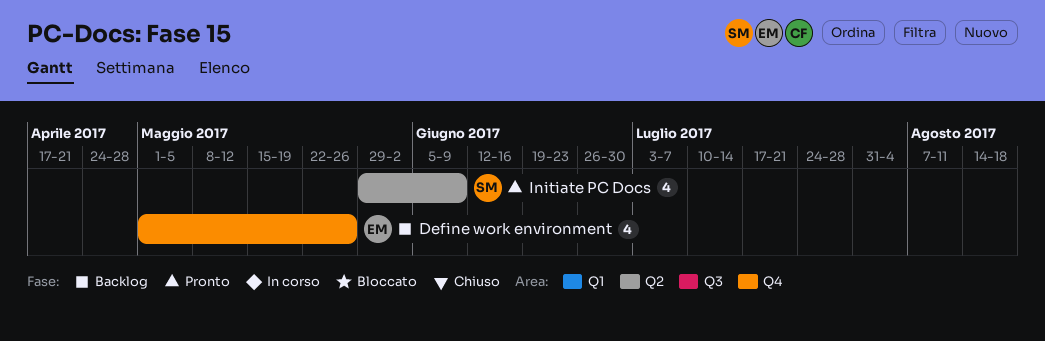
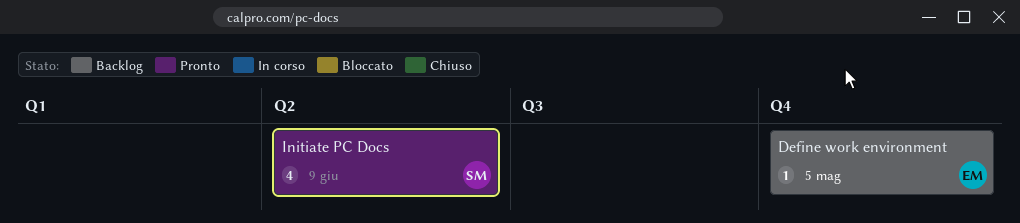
Define work environment, estimate: 4 -> 1
Define work environment, due: May 26 -> May 5

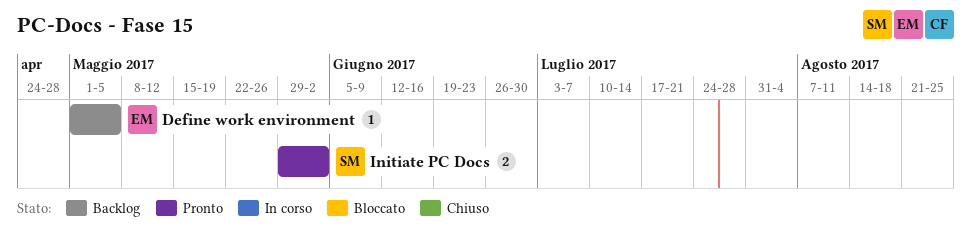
Initiate PC Docs, estimate: 4 -> 2
Initiate PC Docs, due: Jun 9 -> Jun 2

